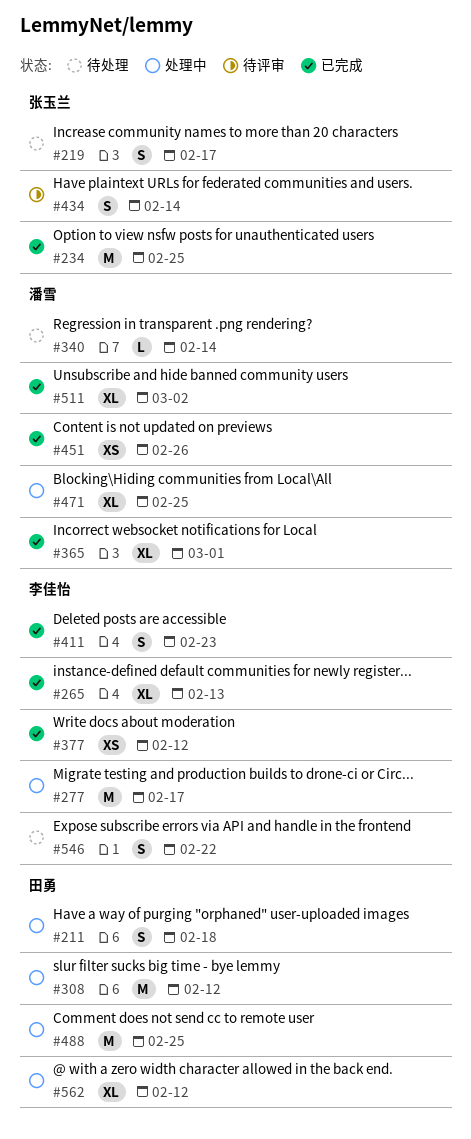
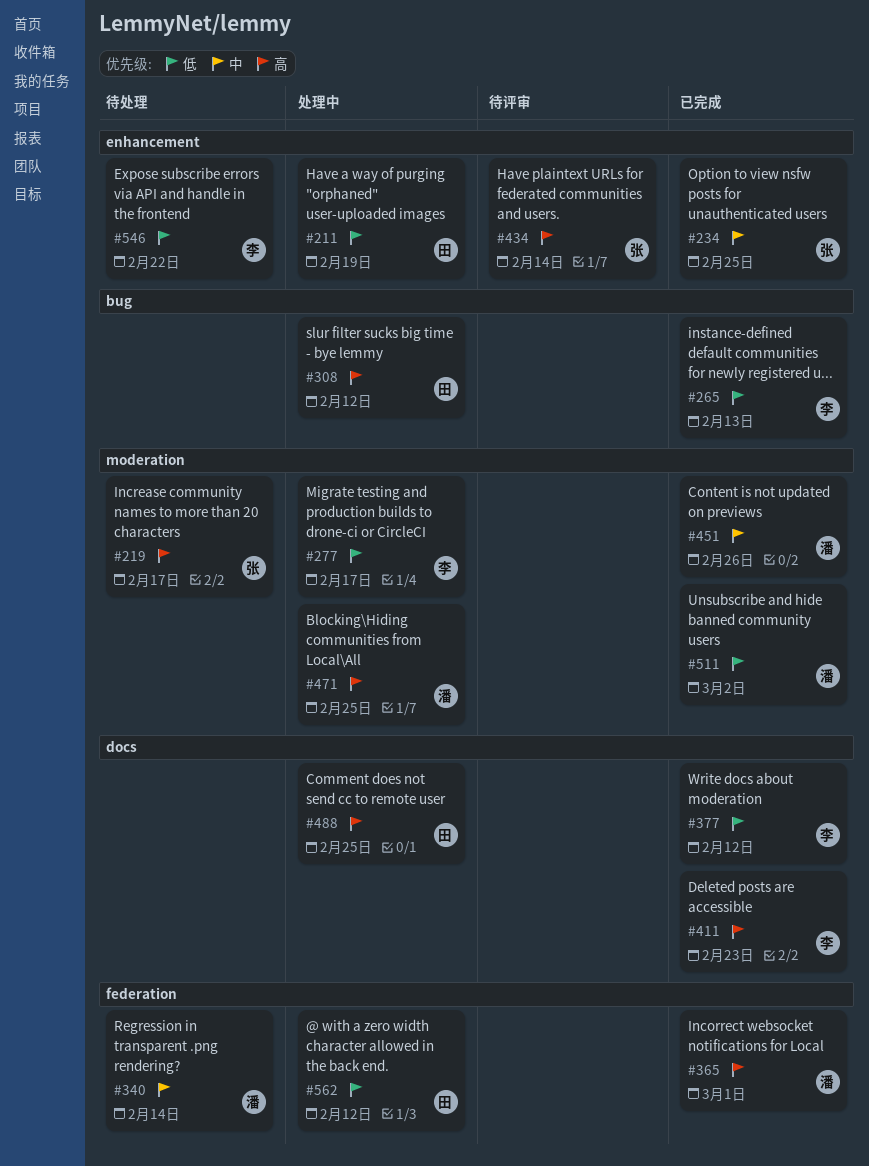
#211, due: Feb 18 -> Feb 19

